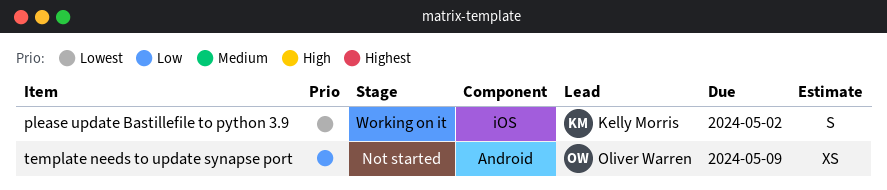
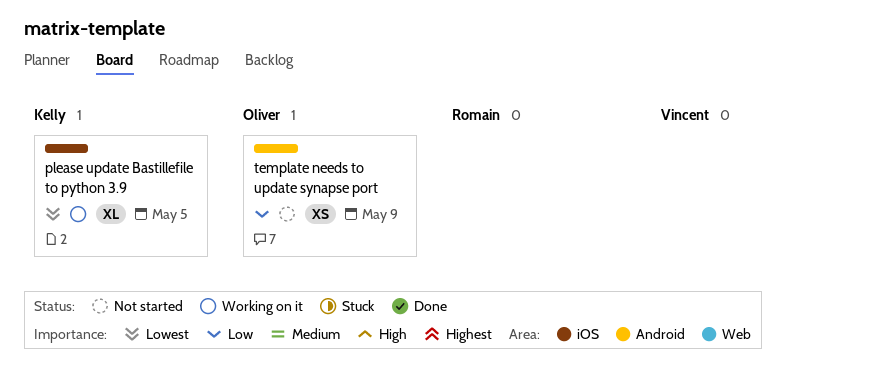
please update Bastillefile to python 3.9, estimate: S -> XL
please update Bastillefile to python 3.9, due: May 2 -> May 5

